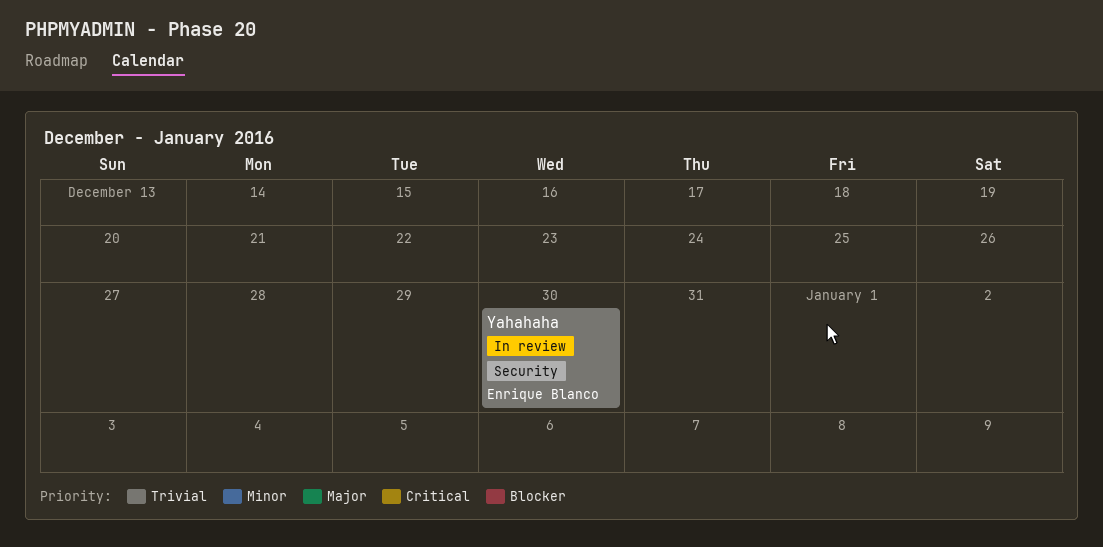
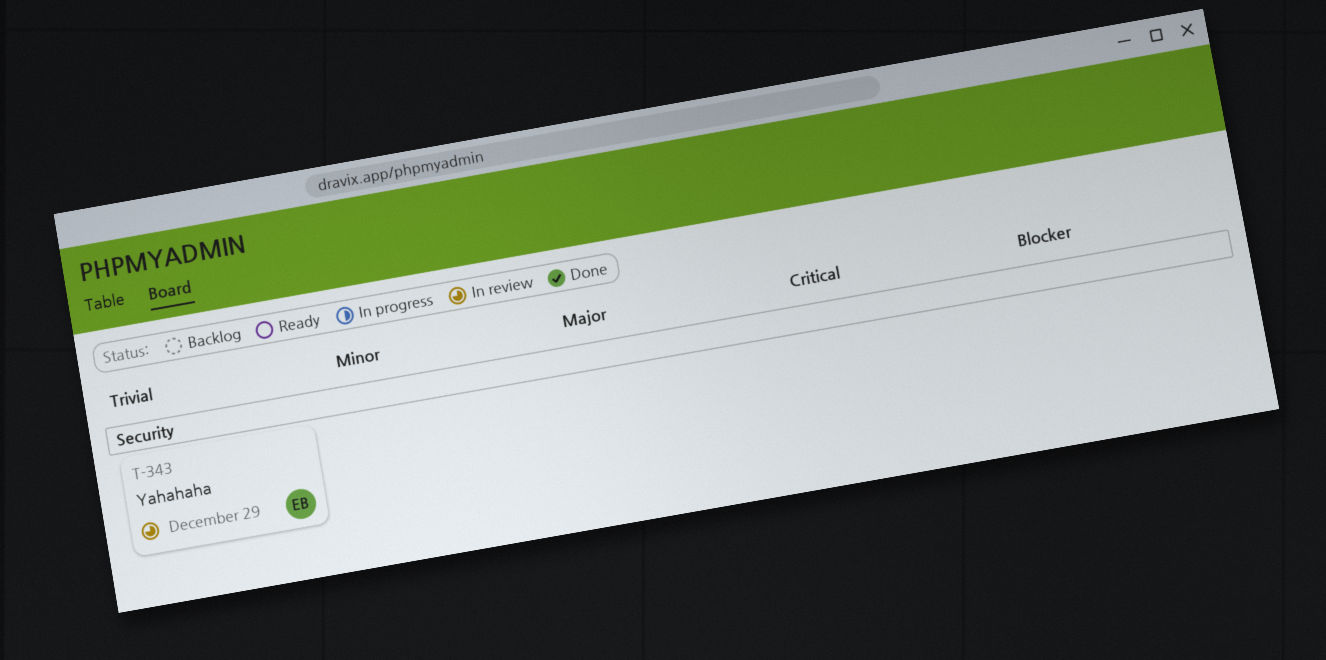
Yahahaha, due: Dec 30 -> Dec 29

